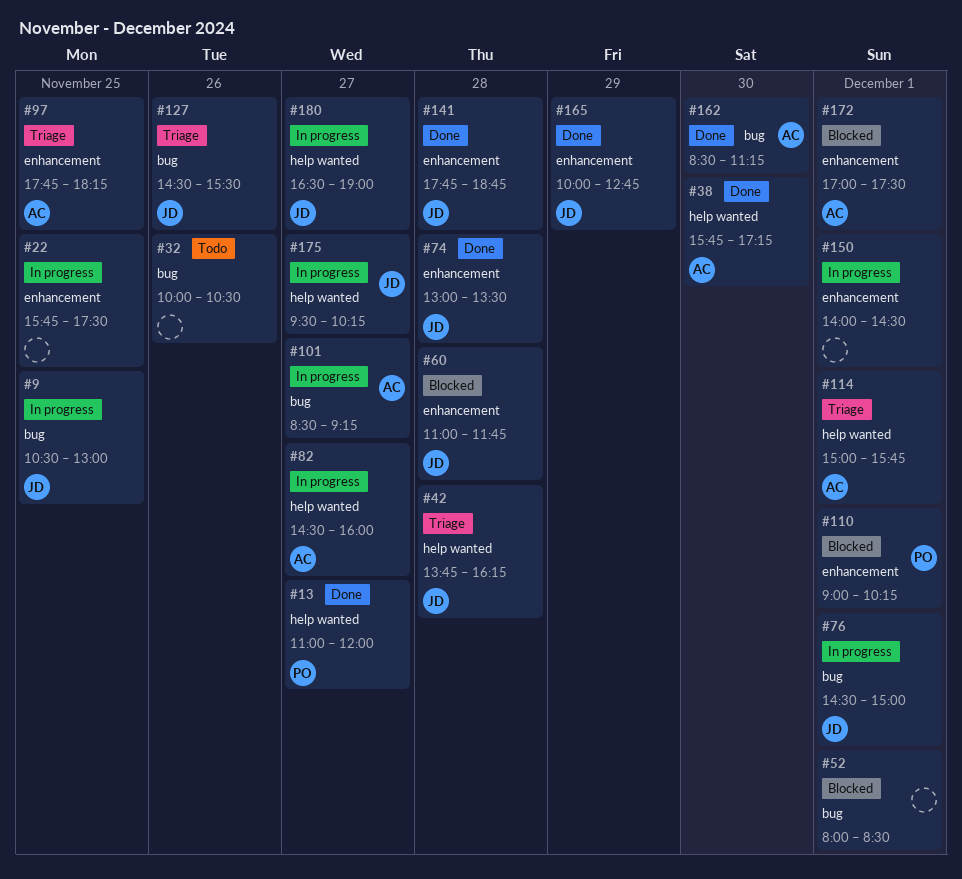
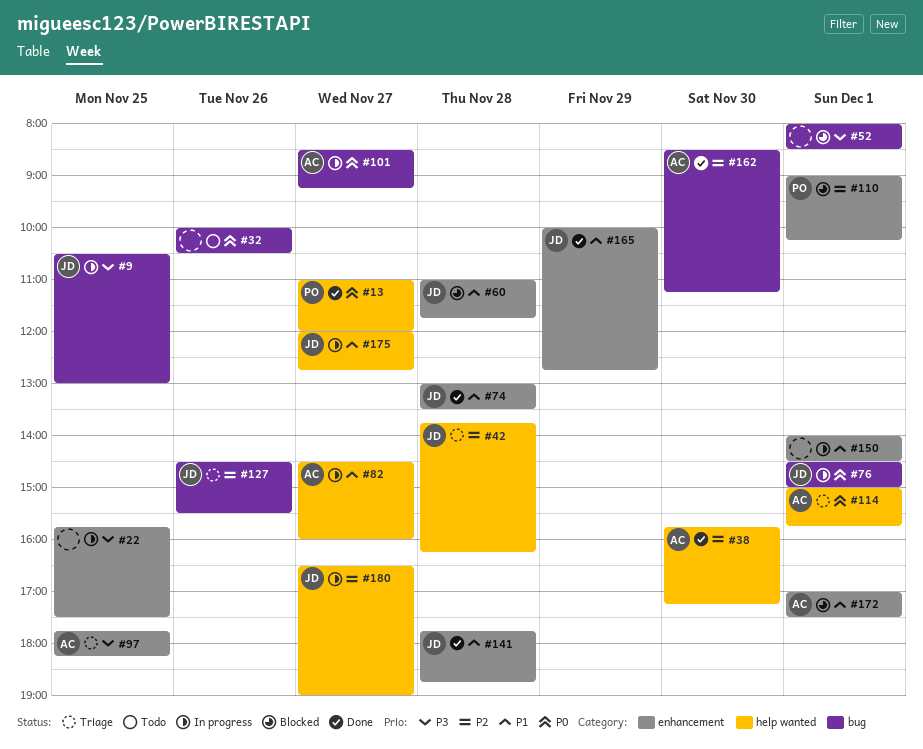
#175, begins: 09:30 -> 12:00
#175, ends: 10:15 -> 12:45

